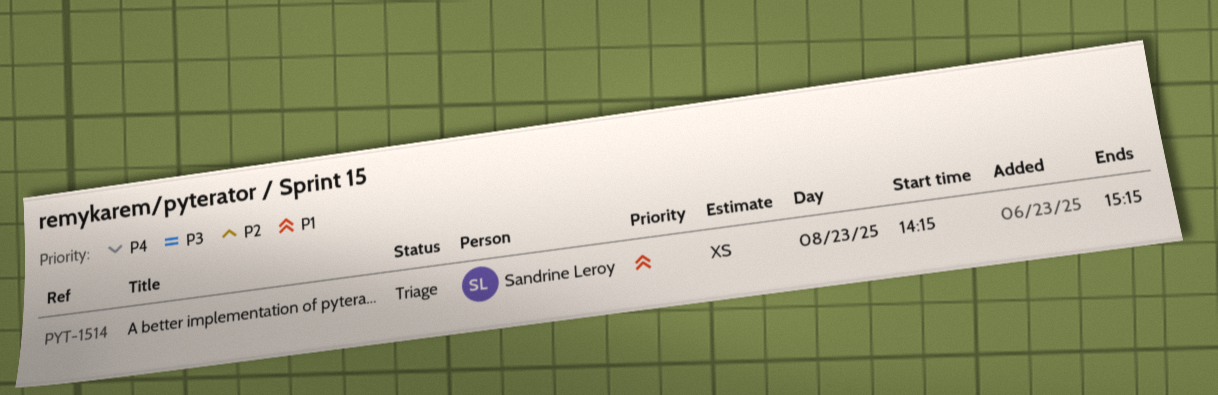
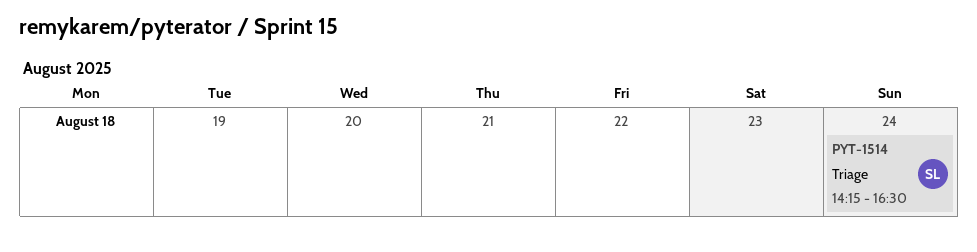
PYT-1514, day: Aug 23 -> Aug 24
PYT-1514, ends: 15:15 -> 16:30

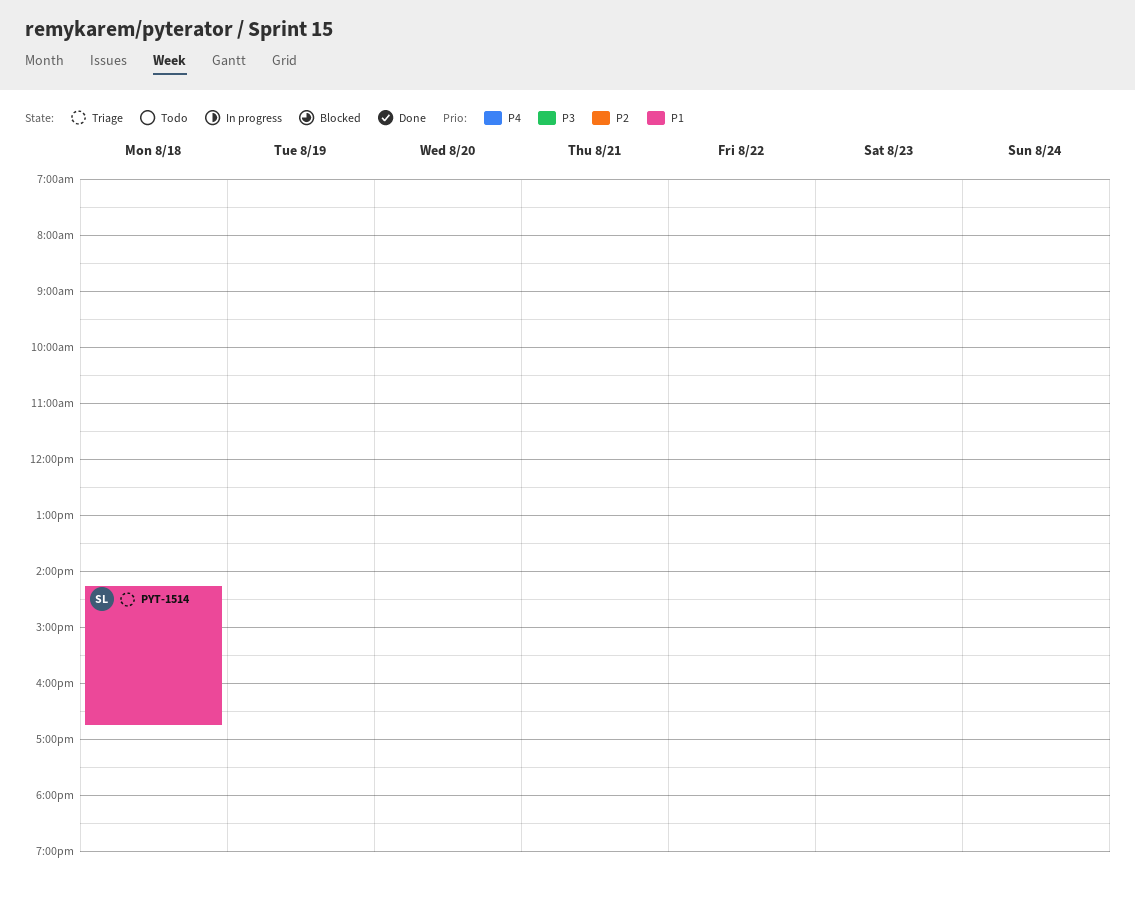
PYT-1514, day: Aug 24 -> Aug 18
PYT-1514, ends: 16:30 -> 16:45

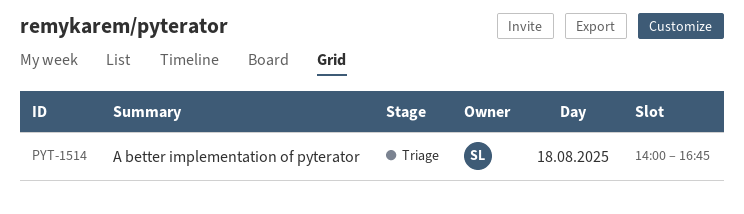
PYT-1514, begins: 14:15 -> 14:00

